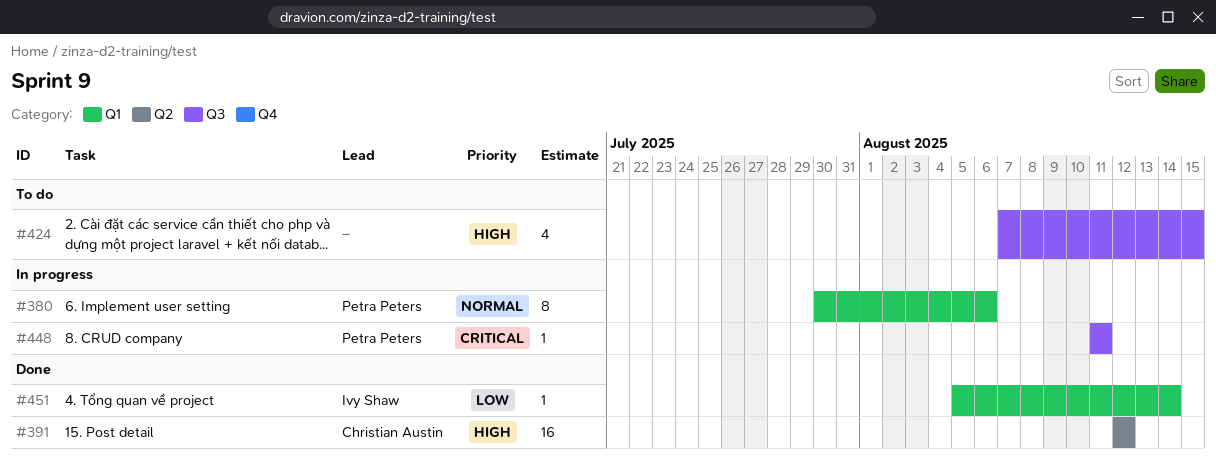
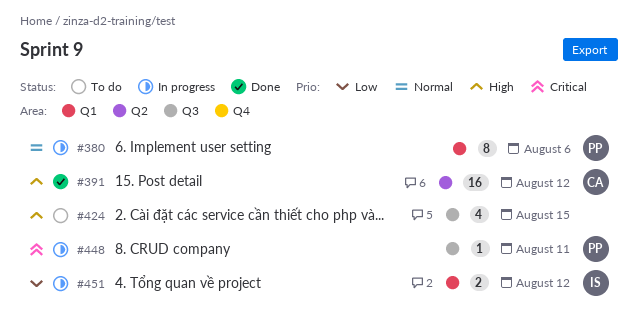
#451, status: Done -> In progress
#451, estimate: 1 -> 2
#451, due: Aug 14 -> Aug 12

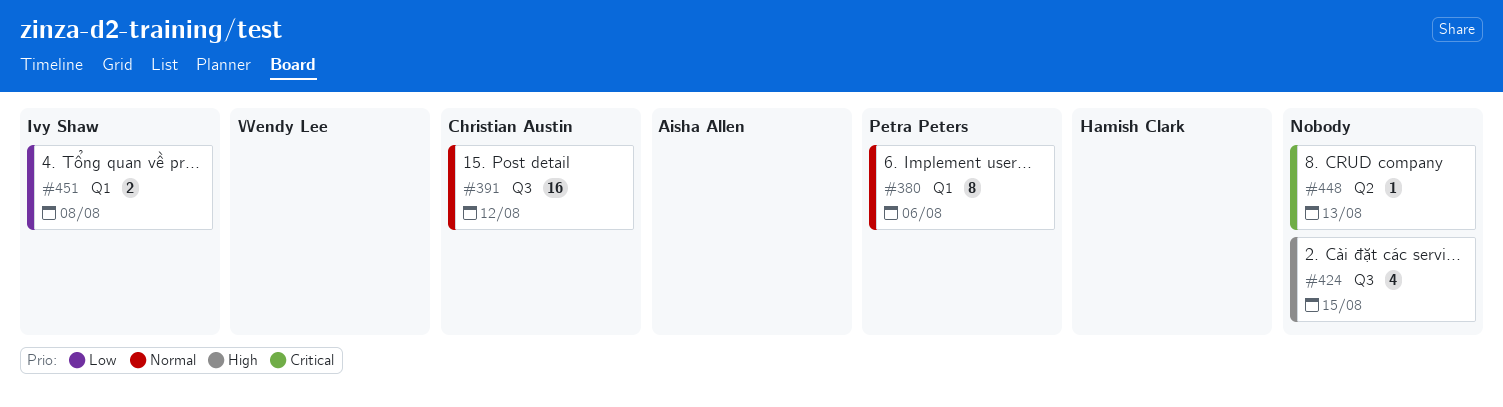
#391, priority: High -> Normal
#391, label: Q2 -> Q3
#448, owner: Petra Peters -> none
#448, label: Q3 -> Q2
#448, due: Aug 11 -> Aug 13
#451, due: Aug 12 -> Aug 8

